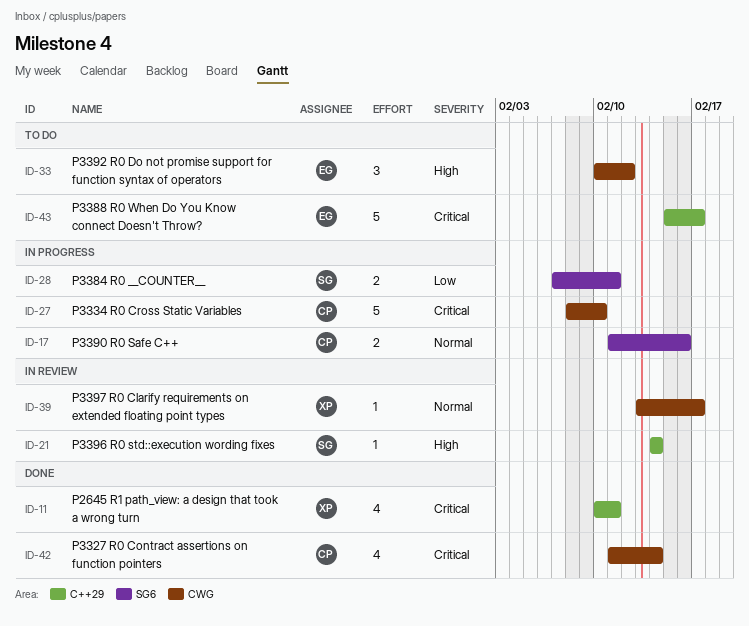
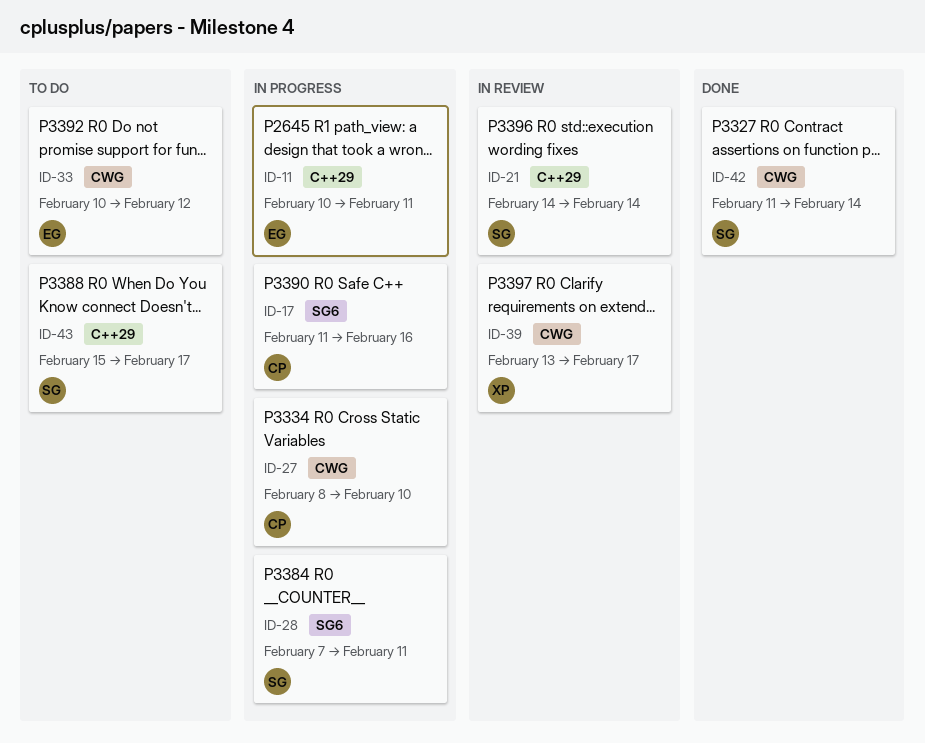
ID-11, status: Done -> In progress
ID-11, owner: XP -> EG
ID-42, owner: CP -> SG
ID-43, owner: EG -> SG

